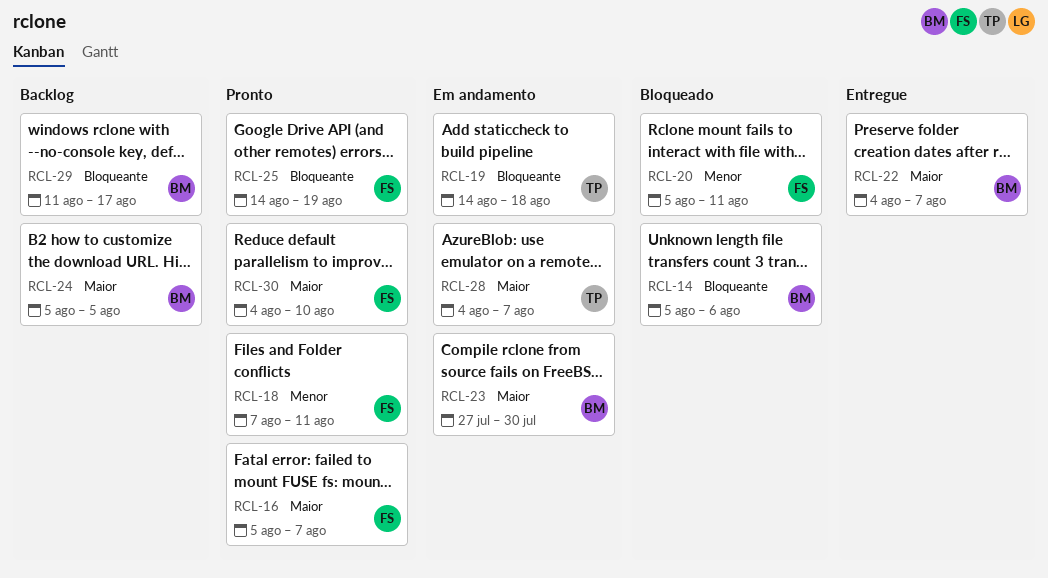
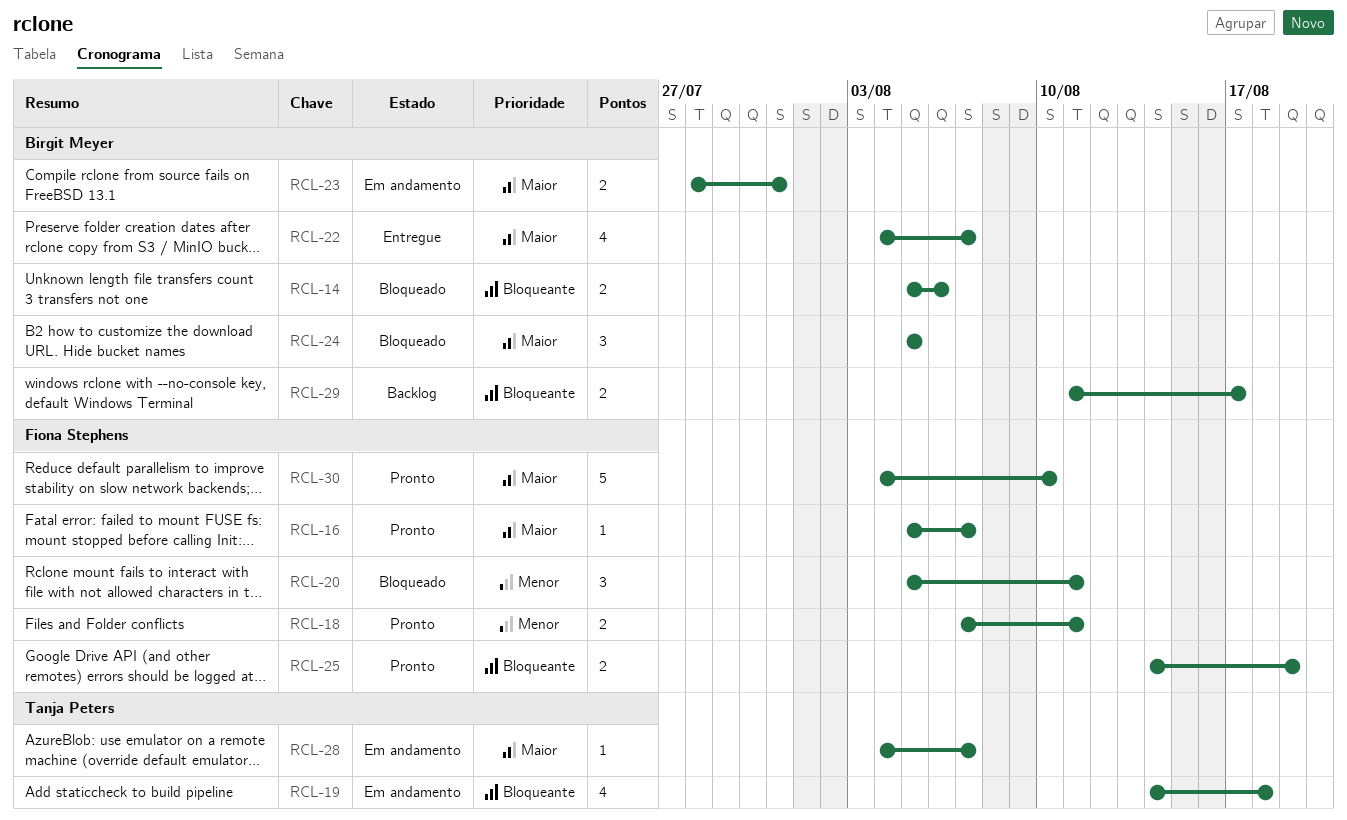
RCL-23, start: Jul 27 -> Jul 28
RCL-23, due: Jul 30 -> Jul 31
RCL-24, status: Backlog -> Bloqueado

